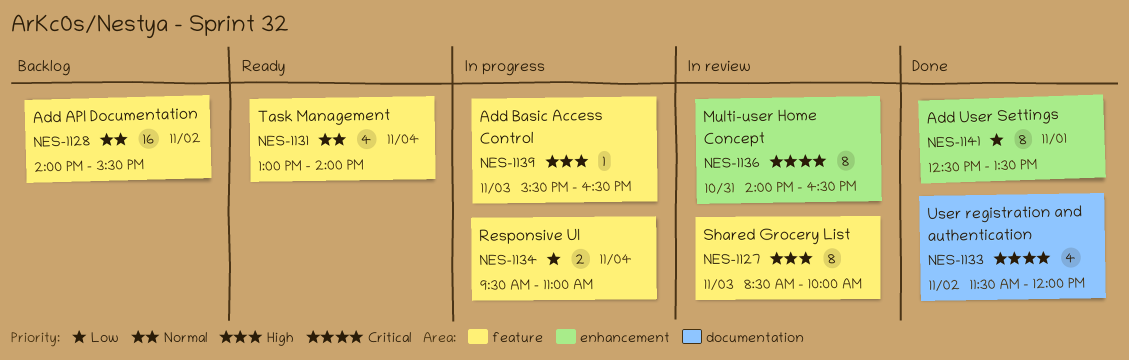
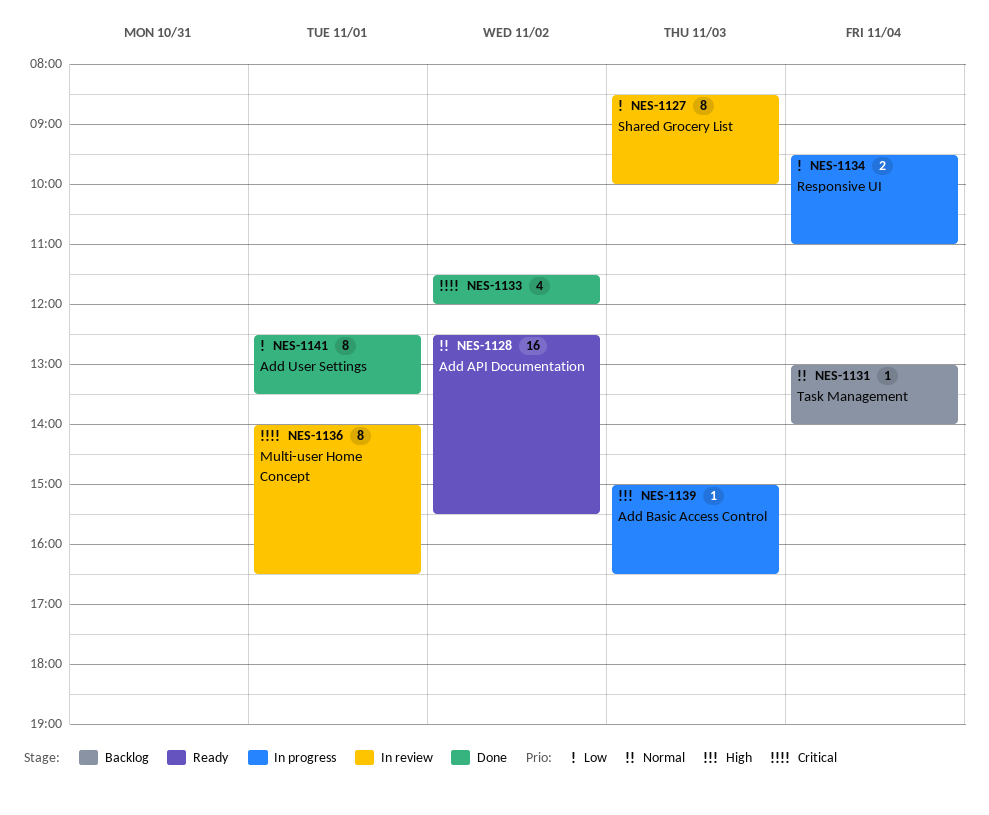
NES-1127, priority: High -> Low
NES-1128, status: Backlog -> Ready
NES-1128, begins: 14:00 -> 12:30
NES-1131, status: Ready -> Backlog
NES-1131, estimate: 4 -> 1
NES-1136, day: Oct 31 -> Nov 1
NES-1139, begins: 15:30 -> 15:00

